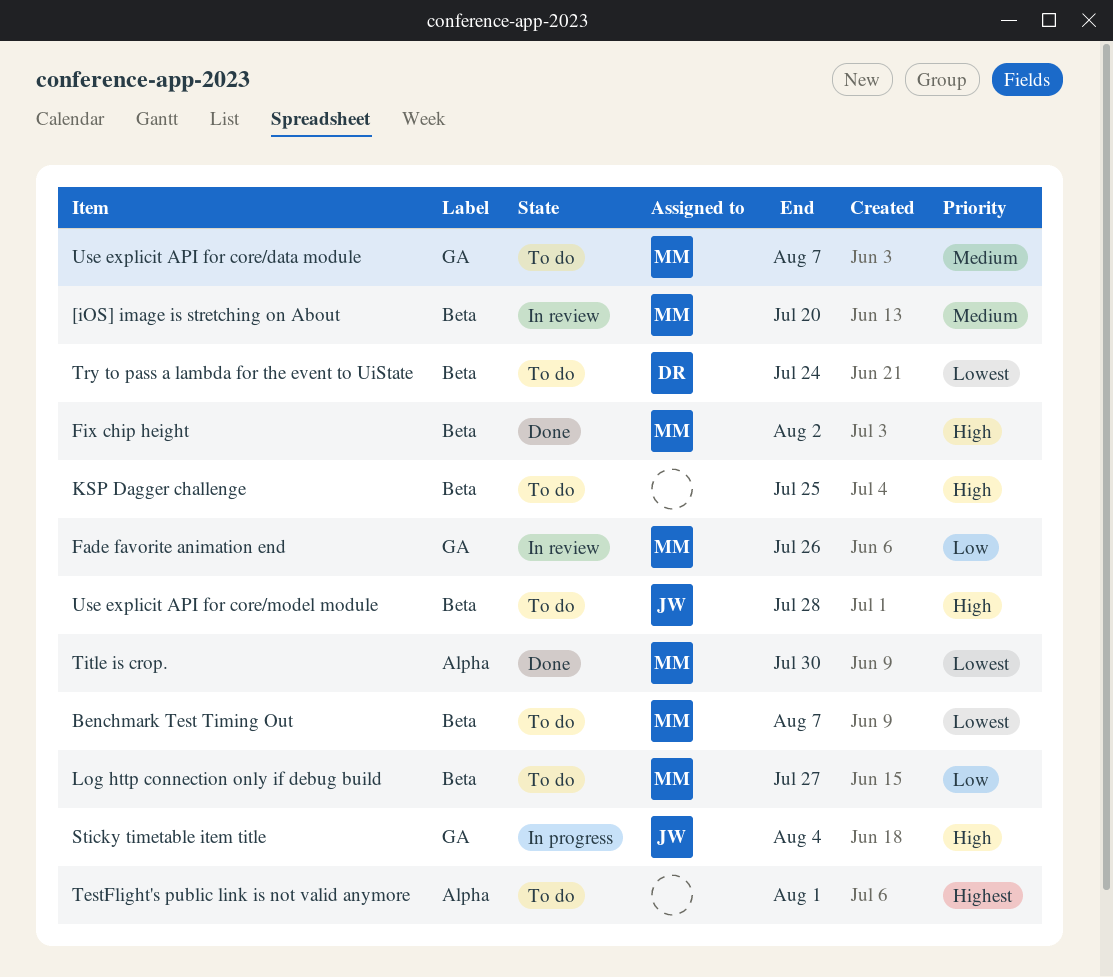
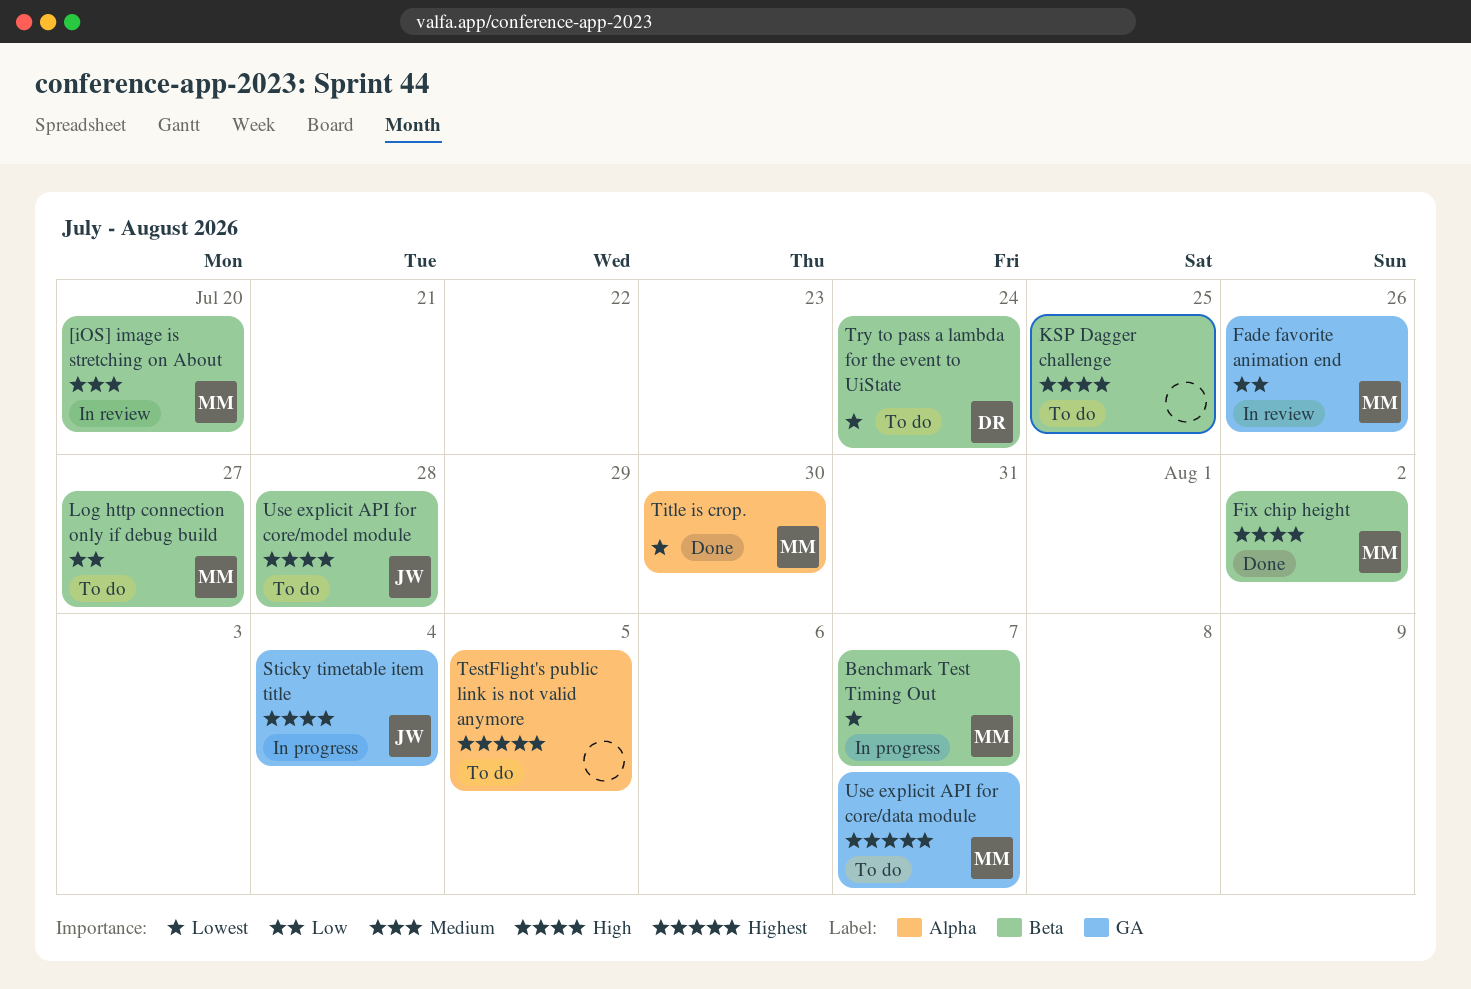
Benchmark Test Timing Out, status: To do -> In progress
TestFlight's public link is not valid anymore, due: Aug 1 -> Aug 5
Use explicit API for core/data module, priority: Medium -> Highest

